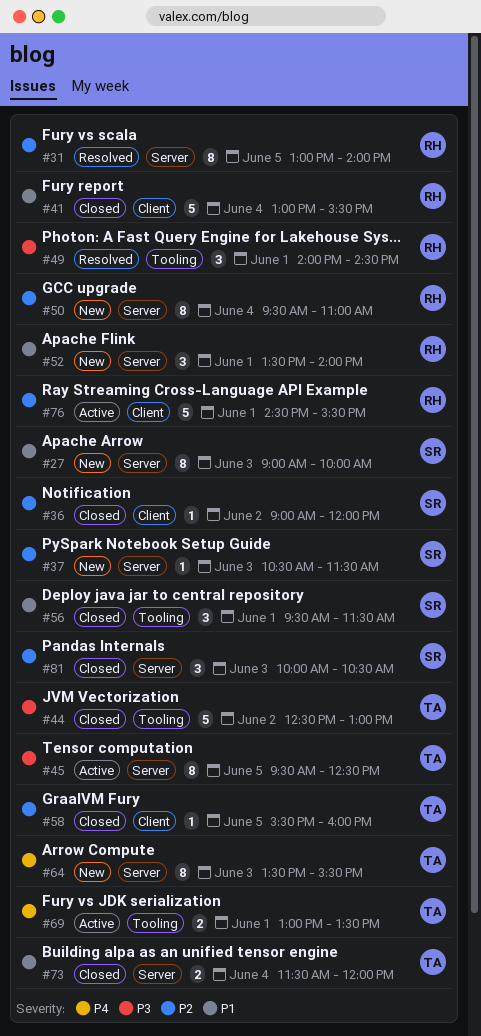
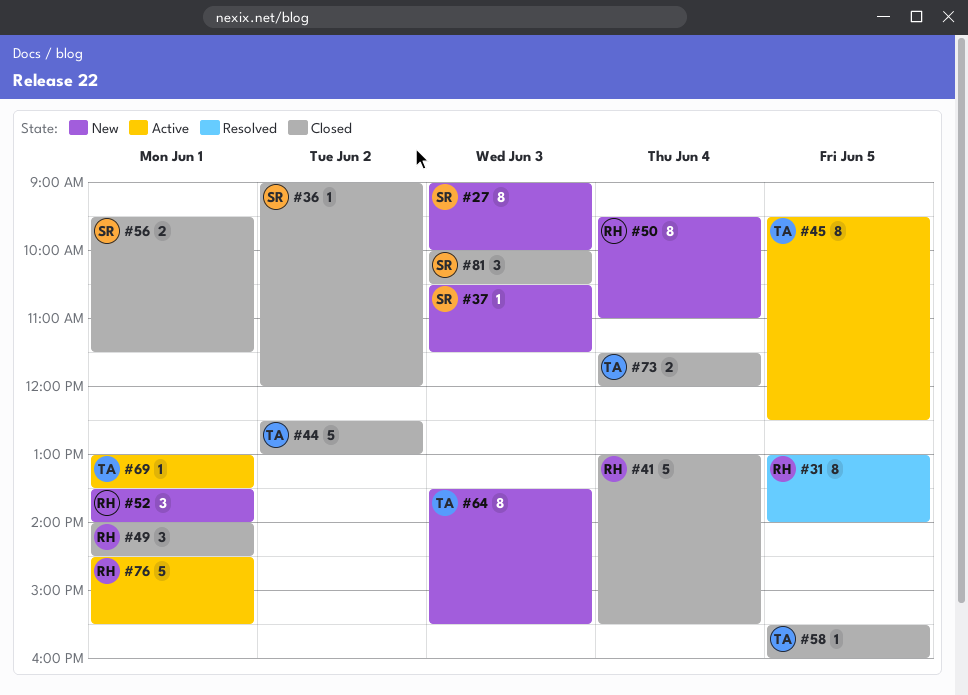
#49, status: Resolved -> Closed
#56, estimate: 3 -> 2
#69, estimate: 2 -> 1

